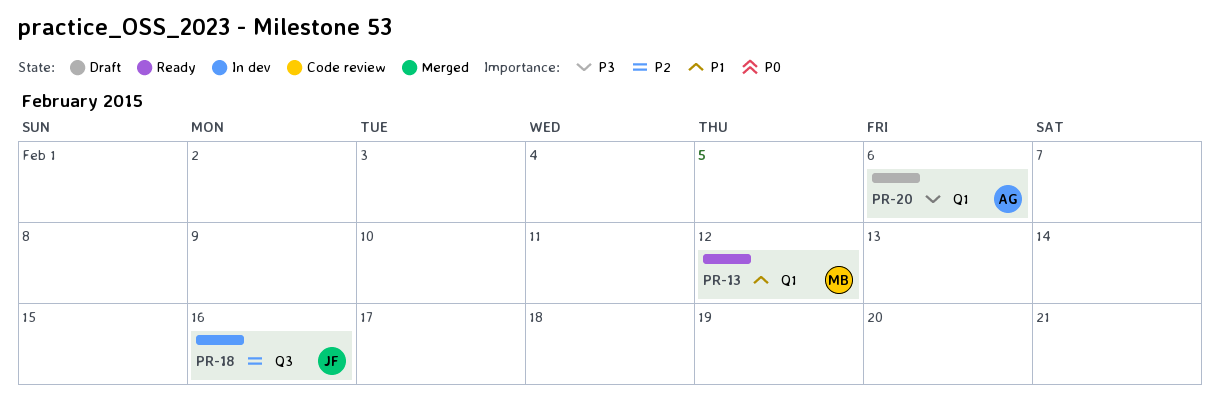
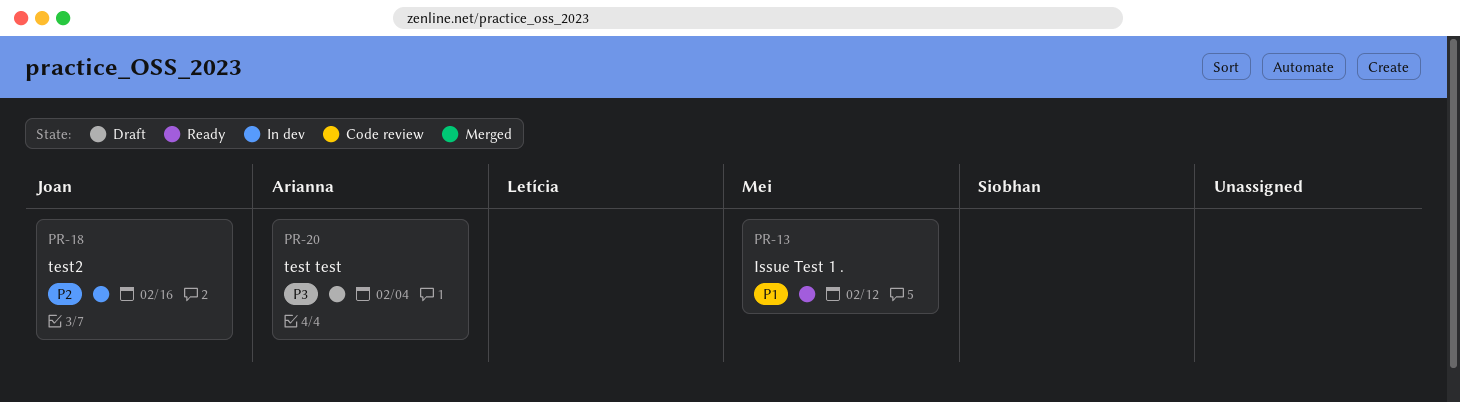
PR-20, due: Feb 6 -> Feb 4

